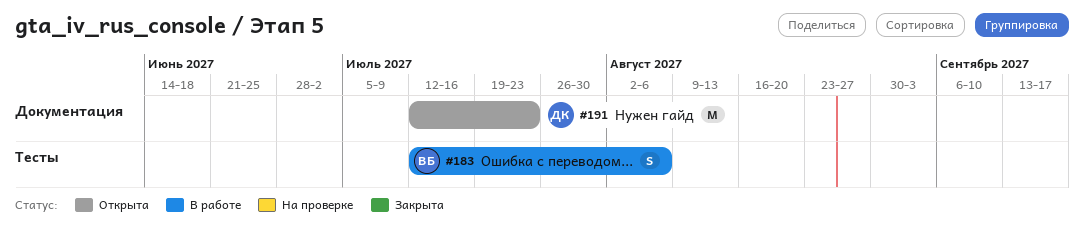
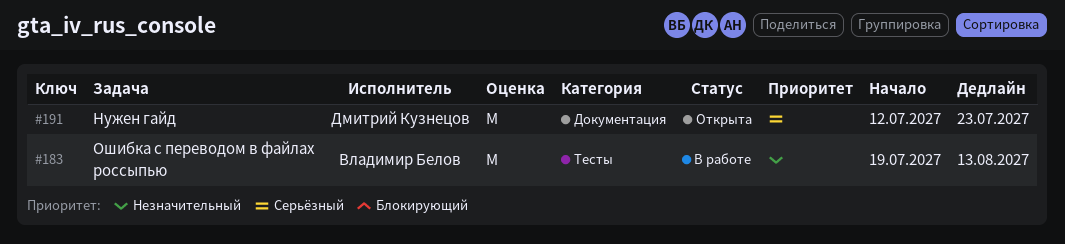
#183, estimate: S -> M
#183, start: Jul 12 -> Jul 19
#183, due: Aug 6 -> Aug 13

